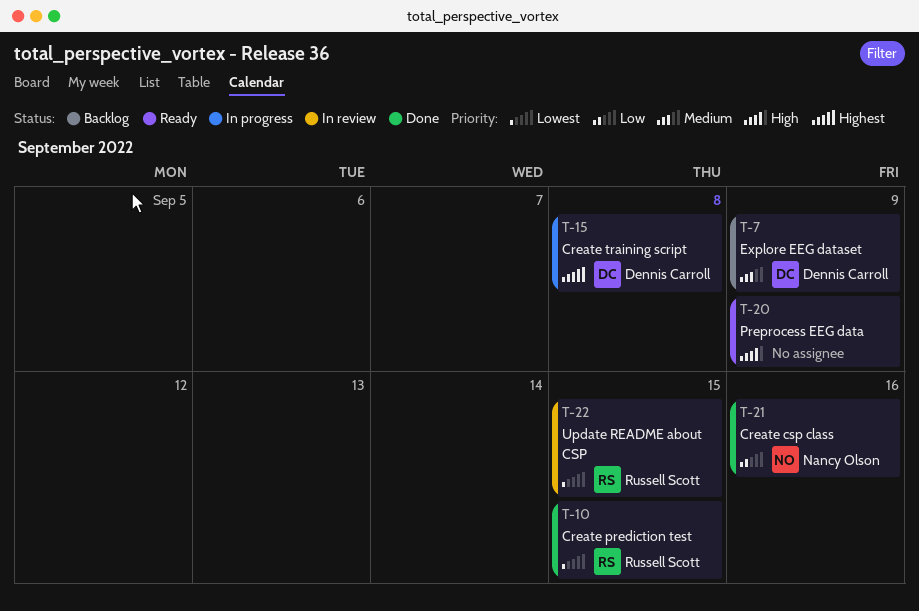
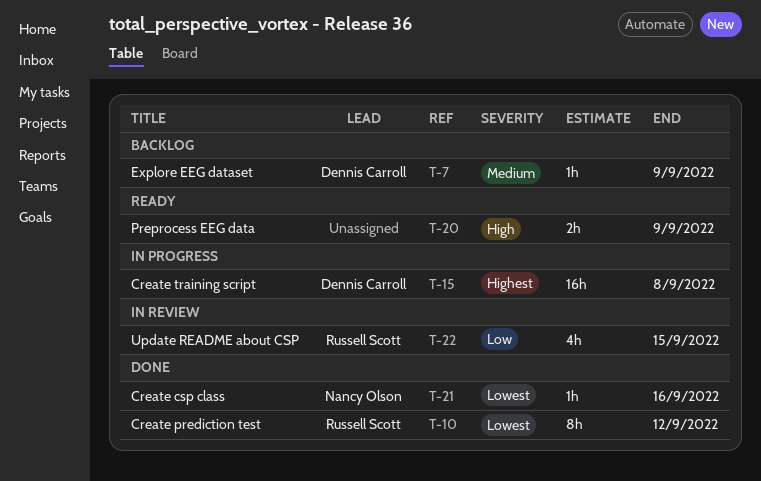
T-10, due: Sep 15 -> Sep 12
T-21, priority: Low -> Lowest
T-22, priority: Lowest -> Low

